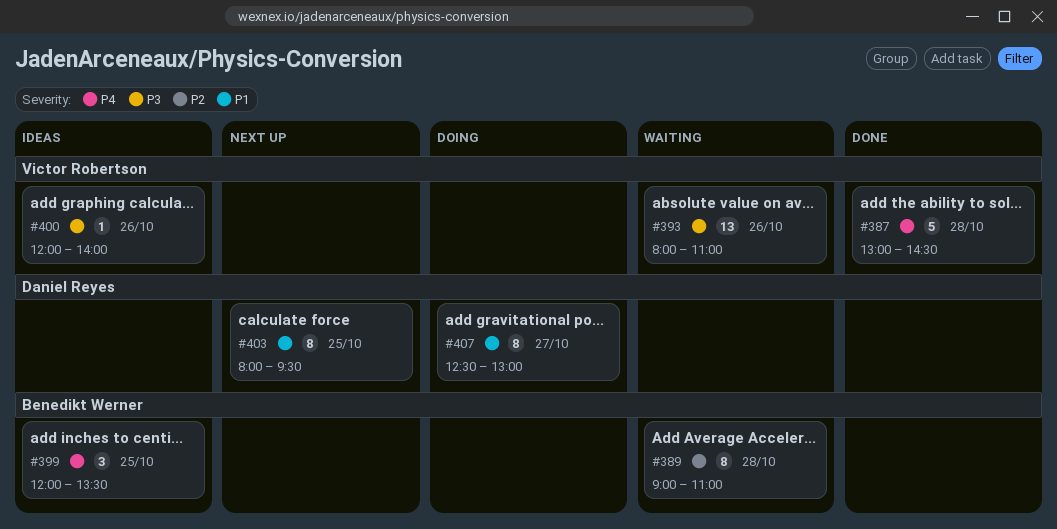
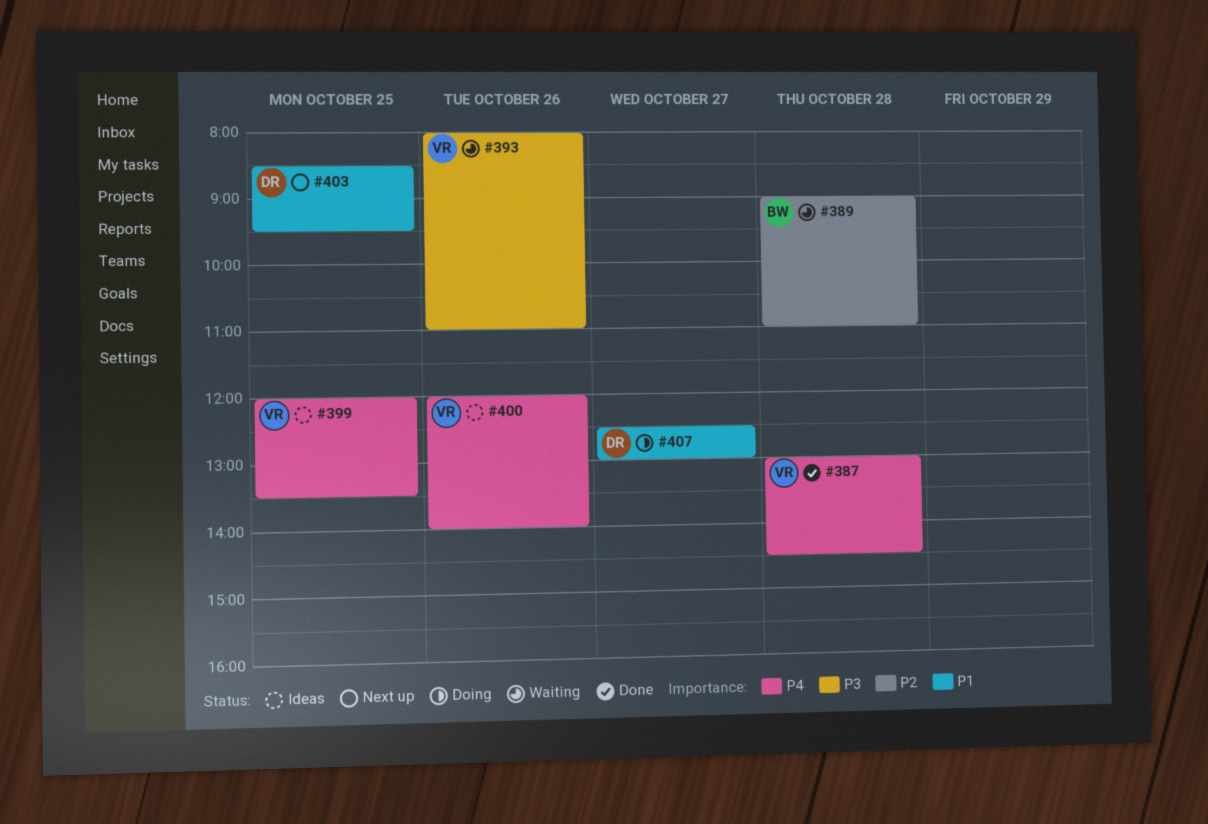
#399, owner: Benedikt Werner -> Victor Robertson
#400, priority: P3 -> P4
#403, begins: 08:00 -> 08:30

